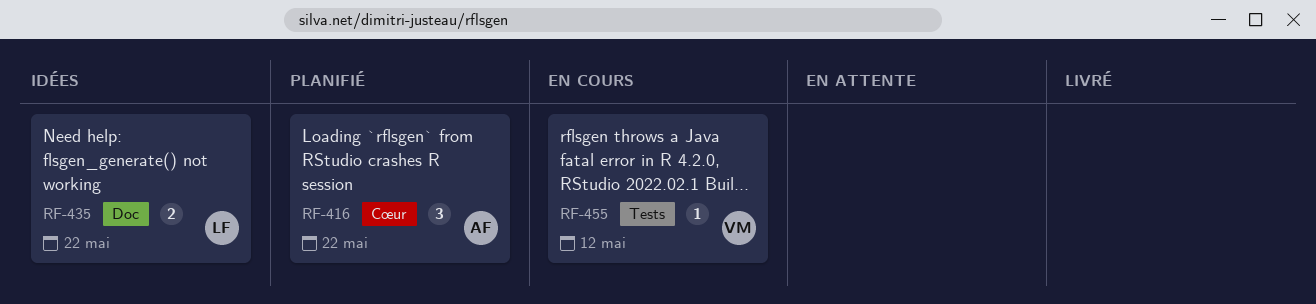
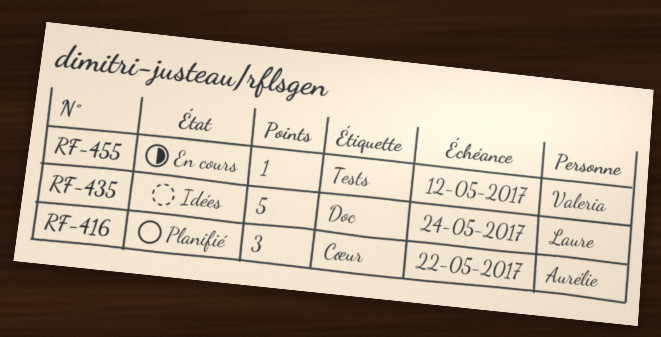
RF-435, estimate: 2 -> 5
RF-435, due: May 22 -> May 24

